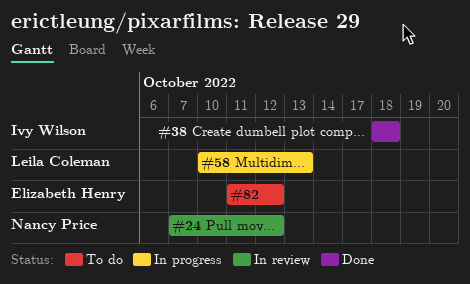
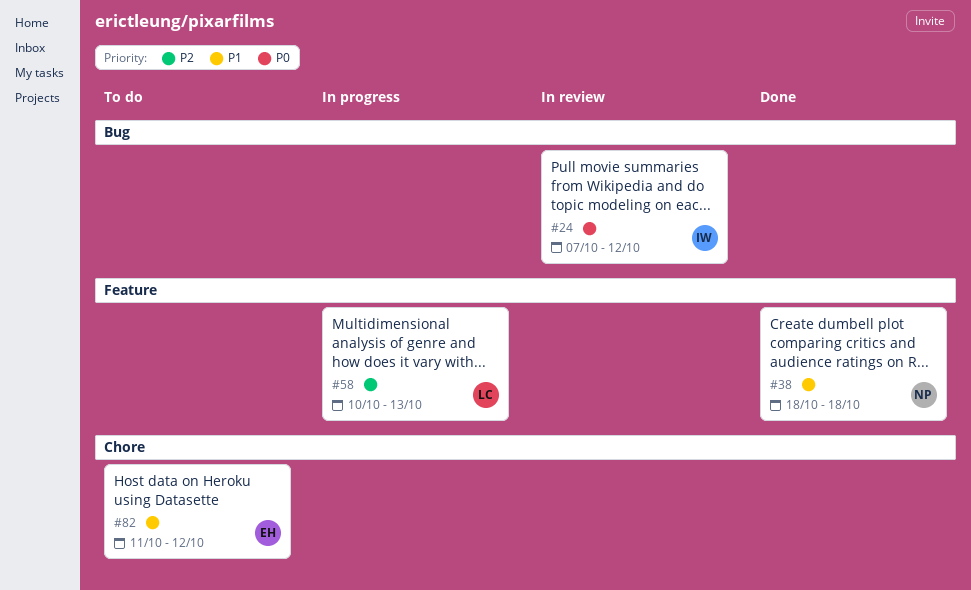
#24, owner: Nancy Price -> Ivy Wilson
#38, owner: Ivy Wilson -> Nancy Price

